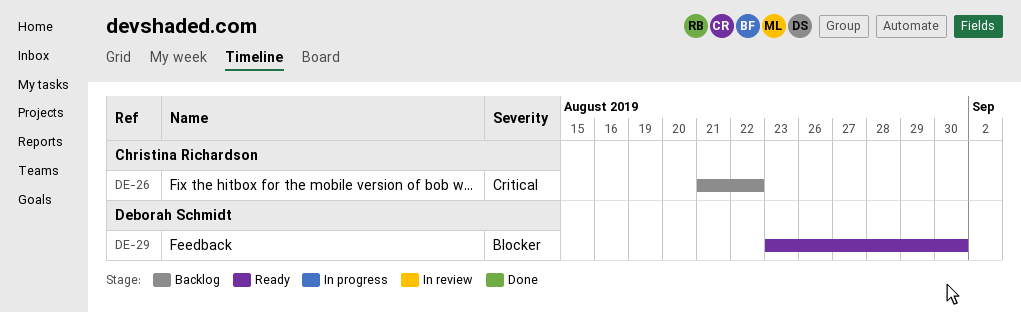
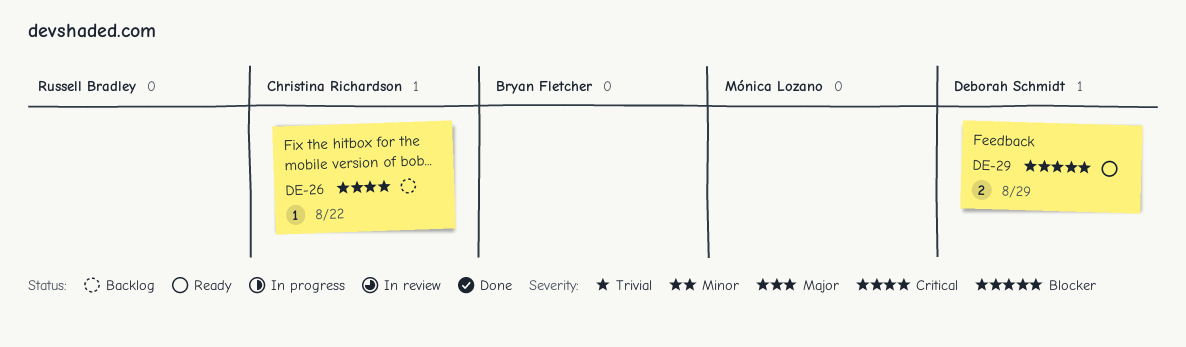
DE-29, due: Aug 30 -> Aug 29

